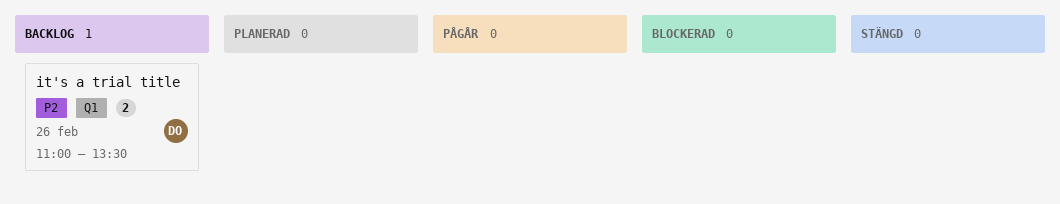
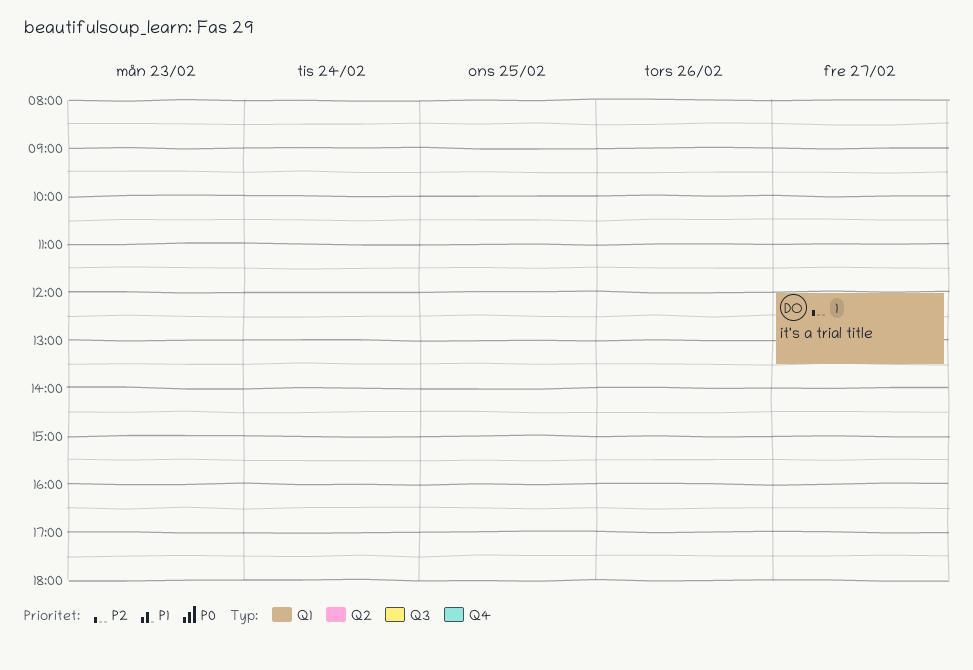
it's a trial title, estimate: 2 -> 1
it's a trial title, day: Feb 26 -> Feb 27
it's a trial title, begins: 11:00 -> 12:00

